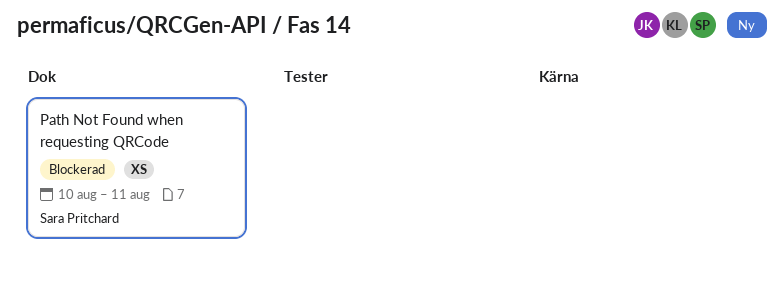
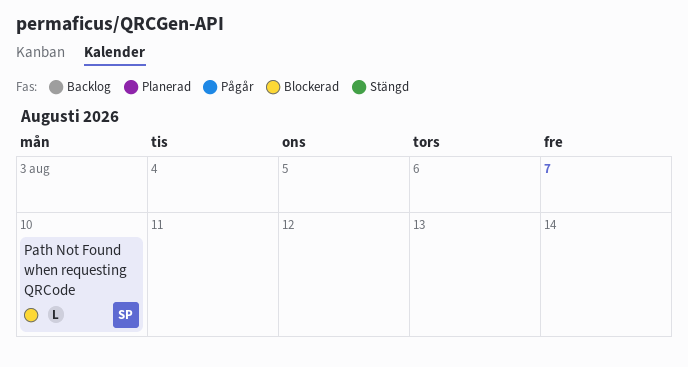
Path Not Found when requesting QRCode, estimate: XS -> L
Path Not Found when requesting QRCode, due: Aug 11 -> Aug 10

